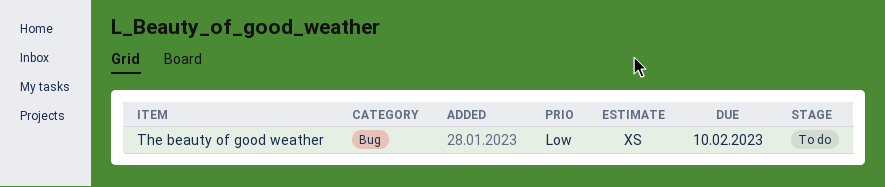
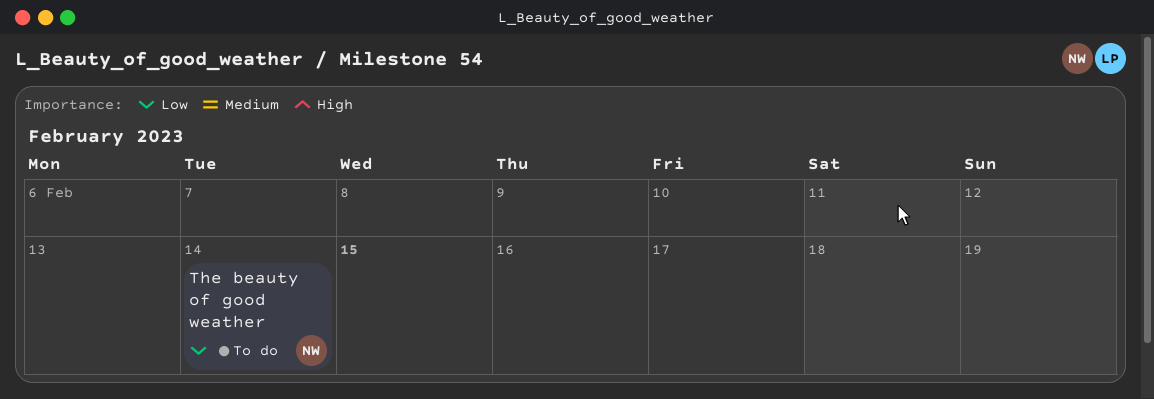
The beauty of good weather, due: Feb 10 -> Feb 14

